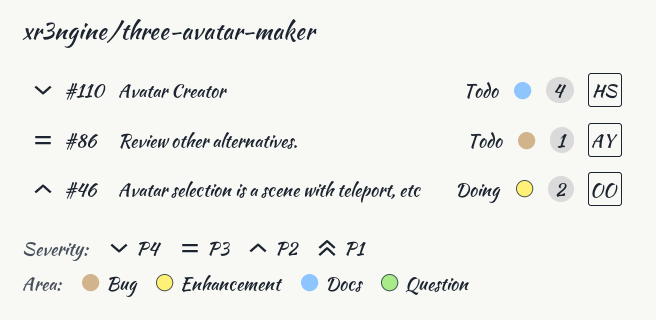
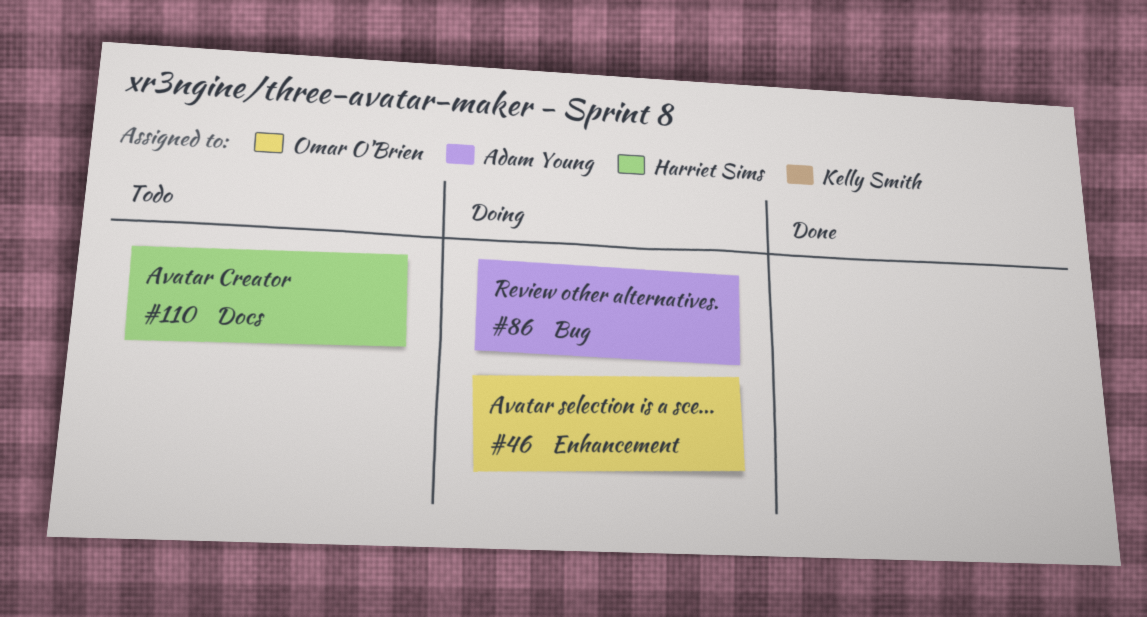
#86, status: Todo -> Doing

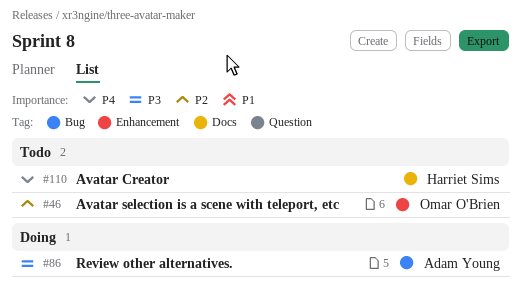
#46, status: Doing -> Todo

